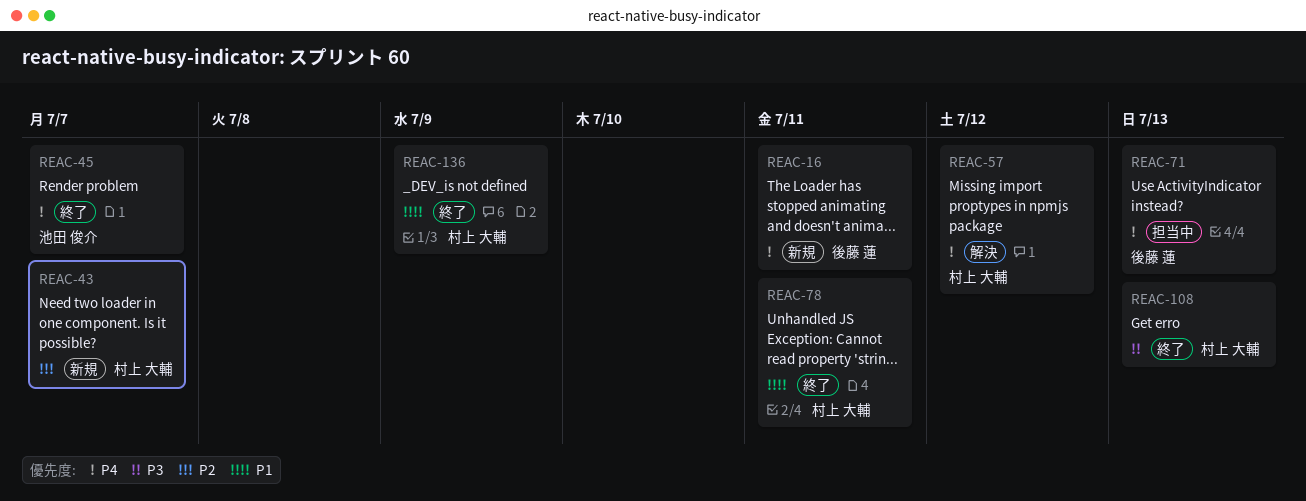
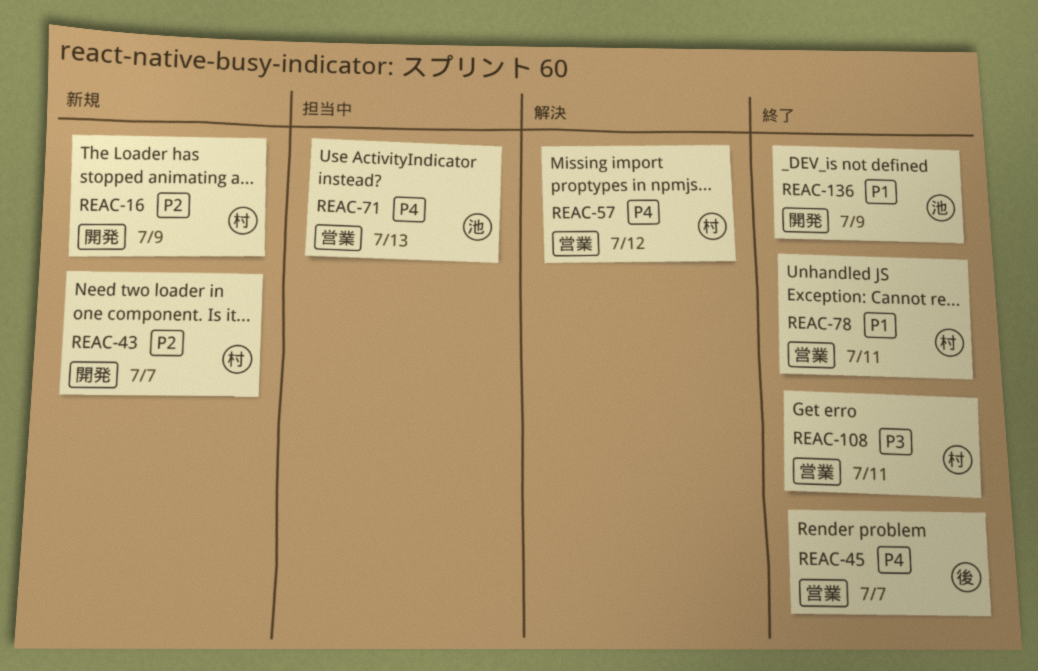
REAC-16, owner: 後藤 蓮 -> 村上 大輔
REAC-16, priority: P4 -> P2
REAC-16, due: Jul 11 -> Jul 9
REAC-45, owner: 池田 俊介 -> 後藤 蓮
REAC-71, owner: 後藤 蓮 -> 池田 俊介
REAC-108, due: Jul 13 -> Jul 11
REAC-136, owner: 村上 大輔 -> 池田 俊介

